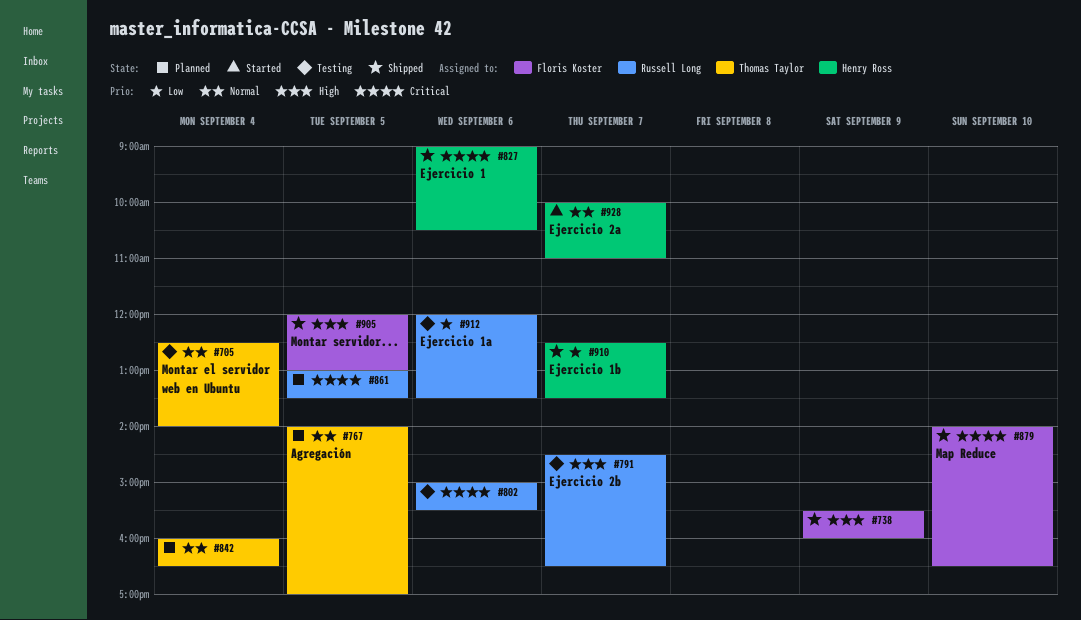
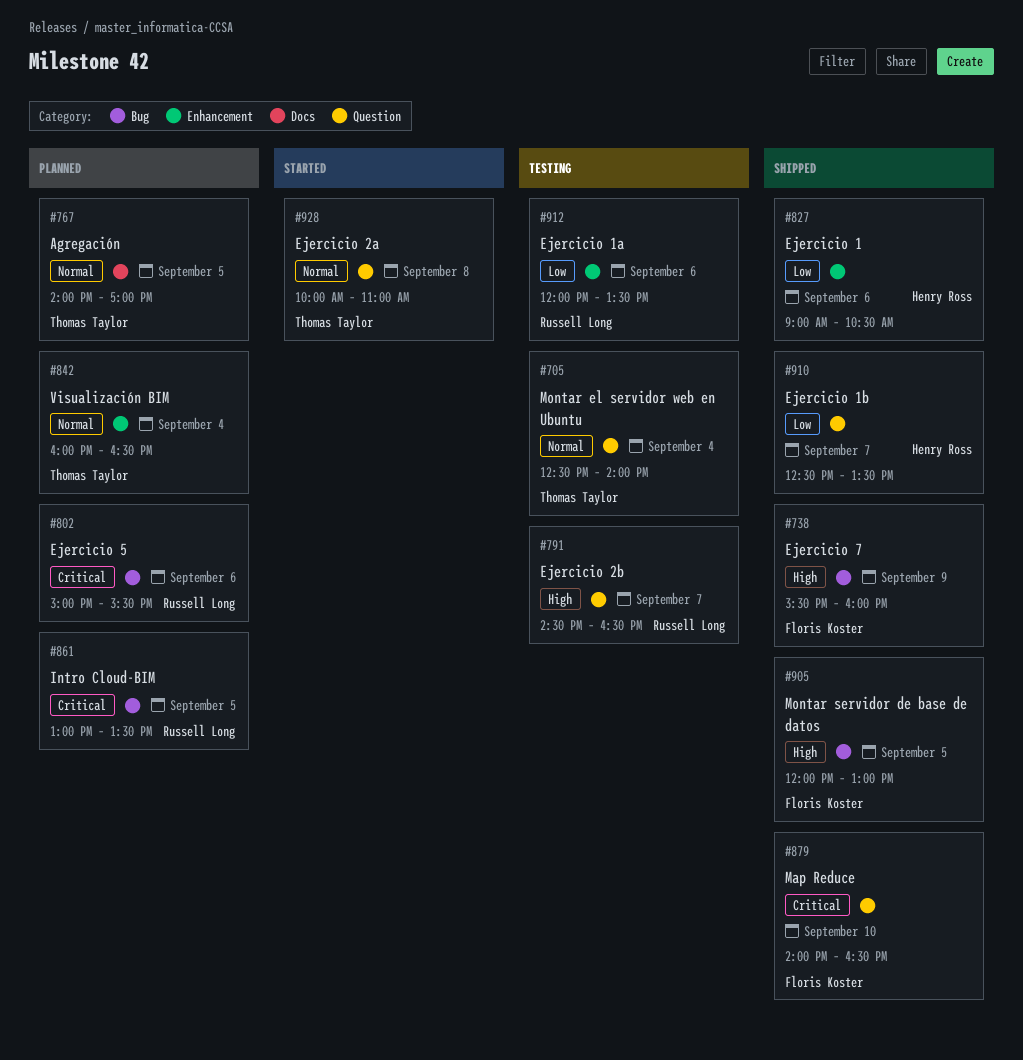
#802, status: Testing -> Planned
#827, priority: Critical -> Low
#928, owner: Henry Ross -> Thomas Taylor
#928, day: Sep 7 -> Sep 8

